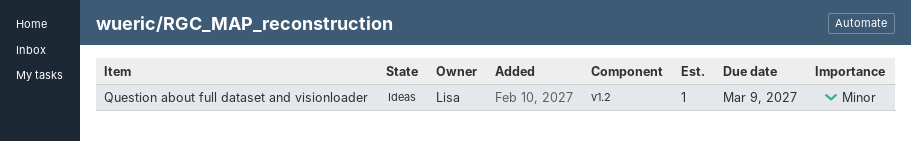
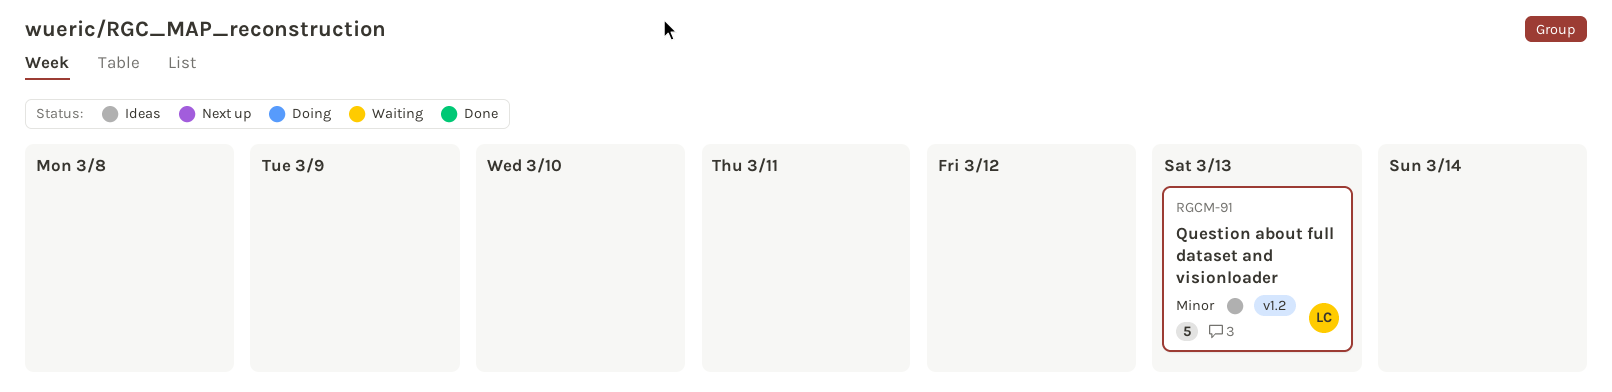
Question about full dataset and visionloader, estimate: 1 -> 5
Question about full dataset and visionloader, due: Mar 9 -> Mar 13

